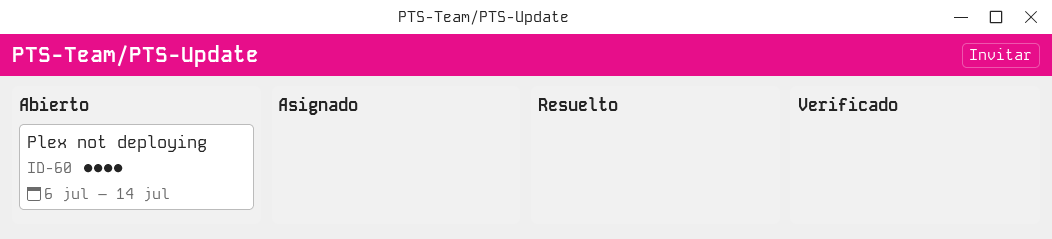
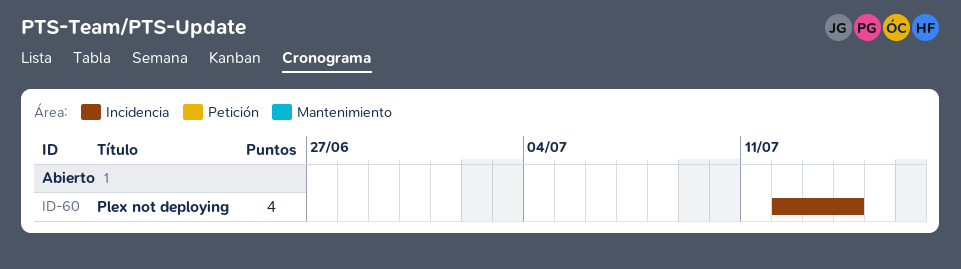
ID-60, start: Jul 6 -> Jul 12

